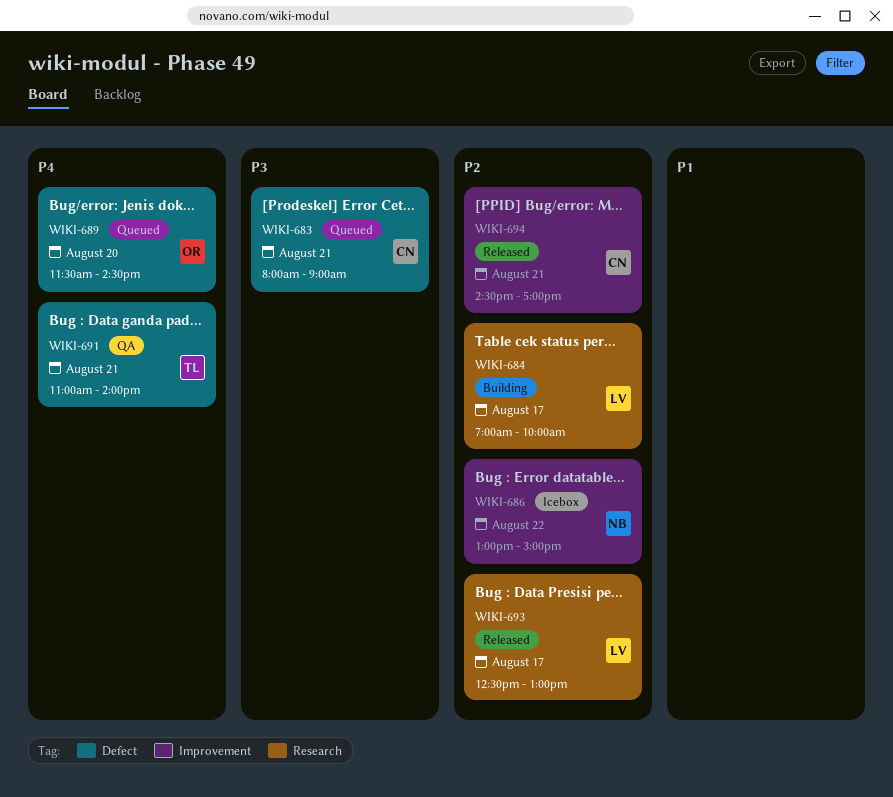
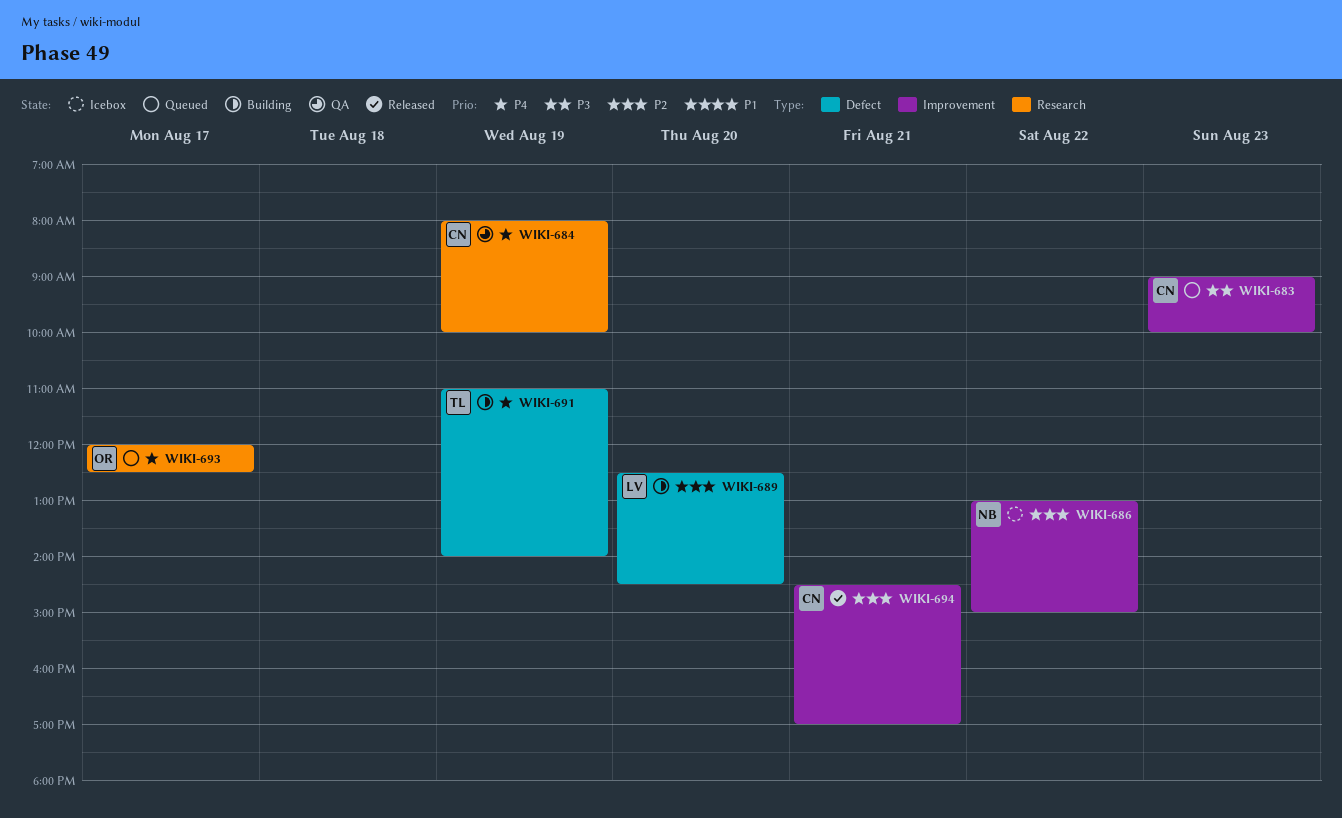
WIKI-683, label: Defect -> Improvement
WIKI-683, day: Aug 21 -> Aug 23
WIKI-683, begins: 08:00 -> 09:00
WIKI-683, ends: 09:00 -> 10:00
WIKI-684, status: Building -> QA
WIKI-684, owner: LV -> CN
WIKI-684, priority: P2 -> P4
WIKI-684, day: Aug 17 -> Aug 19
WIKI-684, begins: 07:00 -> 08:00
WIKI-689, status: Queued -> Building
WIKI-689, owner: OR -> LV
WIKI-689, priority: P4 -> P2
WIKI-689, begins: 11:30 -> 12:30
WIKI-691, status: QA -> Building
WIKI-691, day: Aug 21 -> Aug 19
WIKI-693, status: Released -> Queued
WIKI-693, owner: LV -> OR
WIKI-693, priority: P2 -> P4
WIKI-693, begins: 12:30 -> 12:00
WIKI-693, ends: 13:00 -> 12:30

